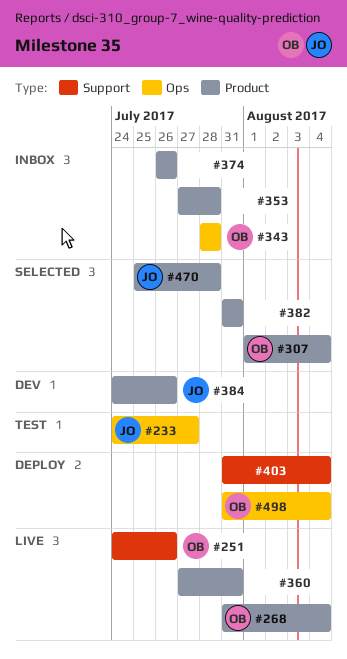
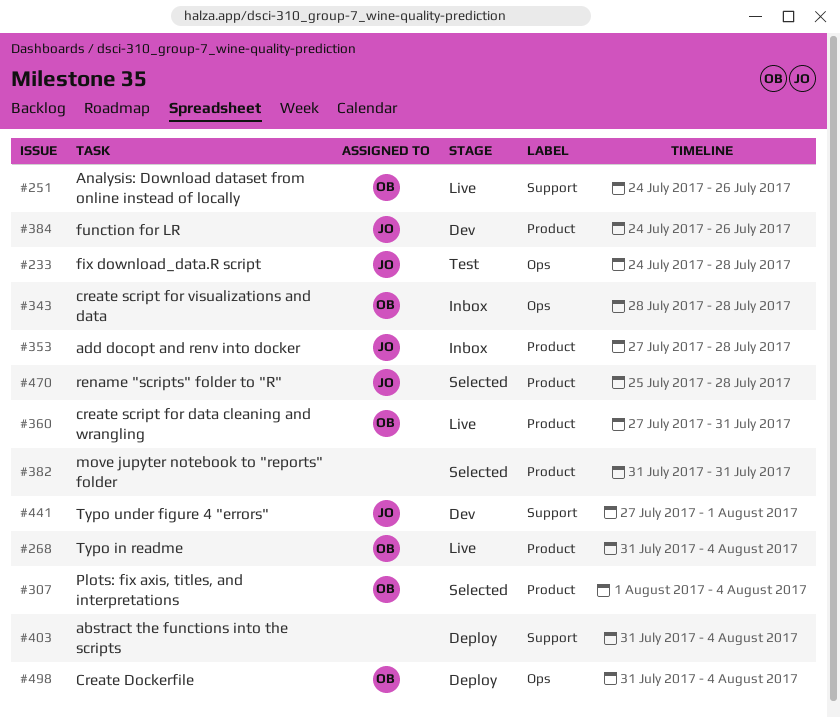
#233, due: Jul 27 -> Jul 28
#353, owner: none -> JO
#360, owner: none -> OB
#374: present -> none
#441: none -> present

